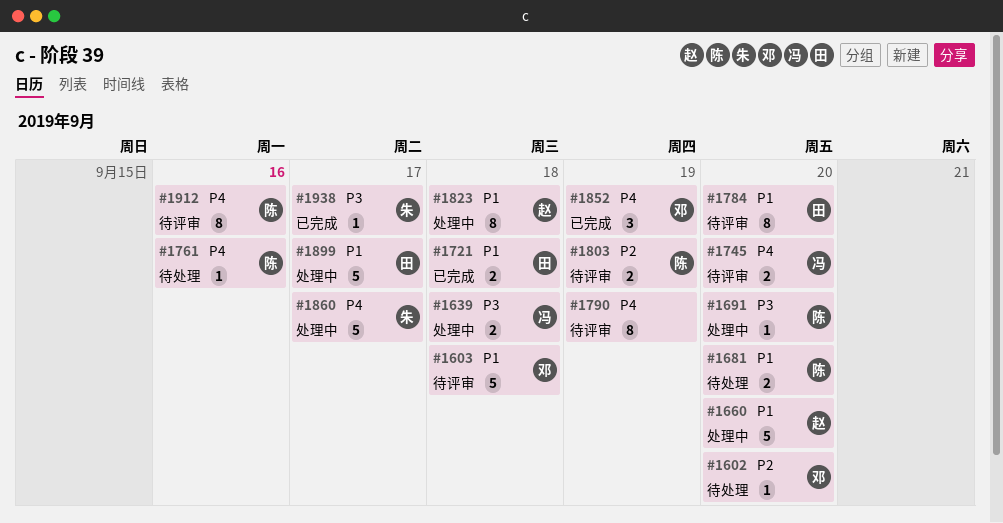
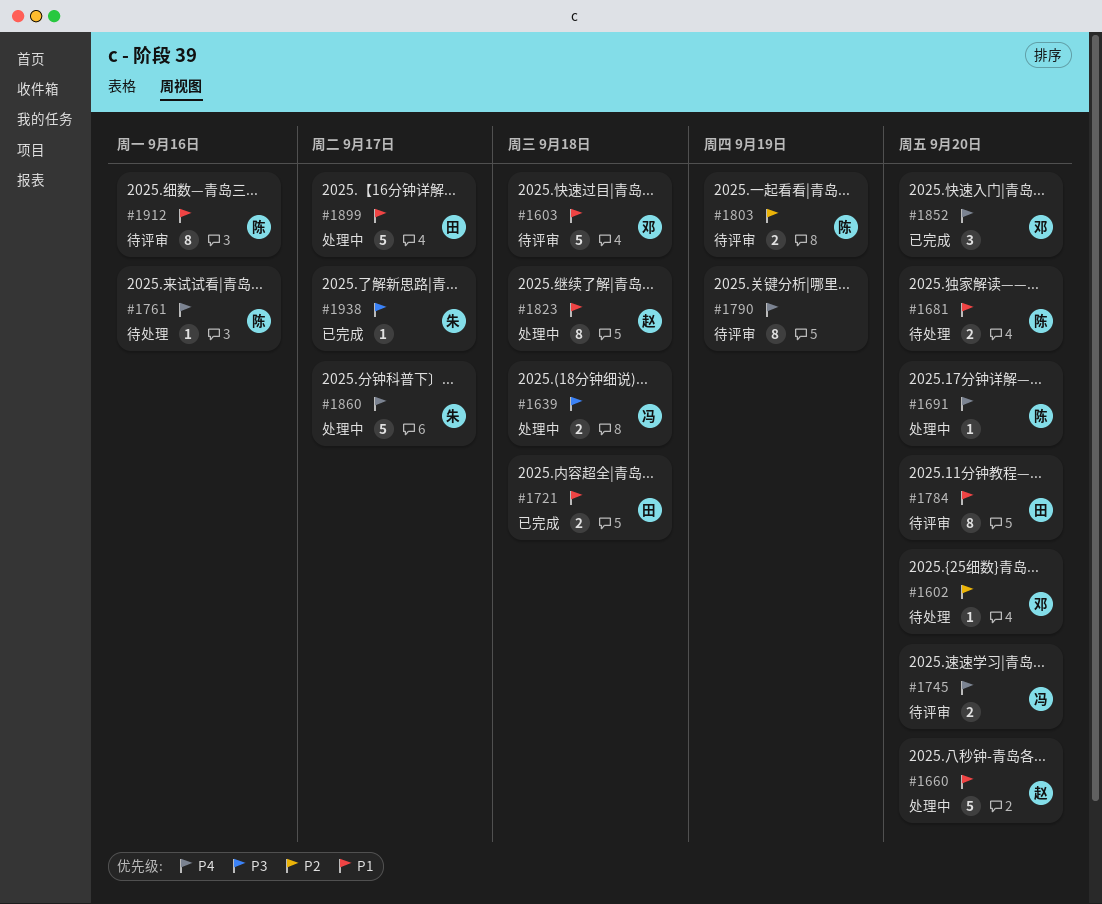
#1691, priority: P3 -> P4
#1852, due: Sep 19 -> Sep 20
#1912, priority: P4 -> P1

